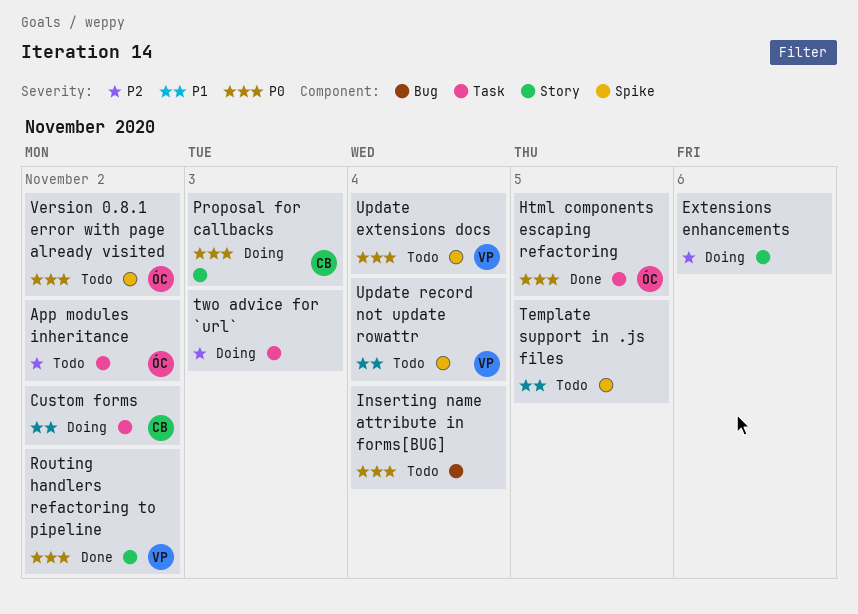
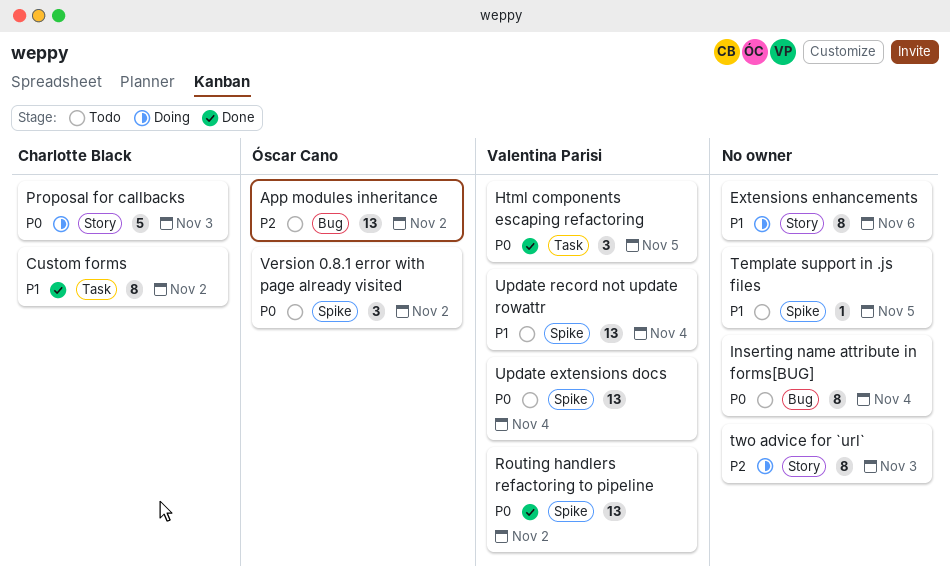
App modules inheritance, label: Task -> Bug
Custom forms, status: Doing -> Done
Extensions enhancements, priority: P2 -> P1
Html components escaping refactoring, owner: Óscar Cano -> Valentina Parisi
Routing handlers refactoring to pipeline, label: Story -> Spike
two advice for `url`, label: Task -> Story

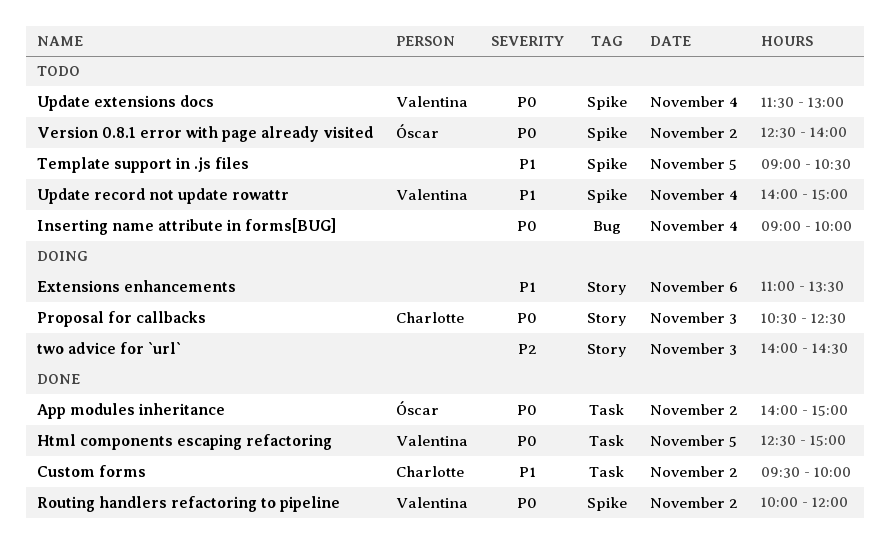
App modules inheritance, status: Todo -> Done
App modules inheritance, priority: P2 -> P0
App modules inheritance, label: Bug -> Task

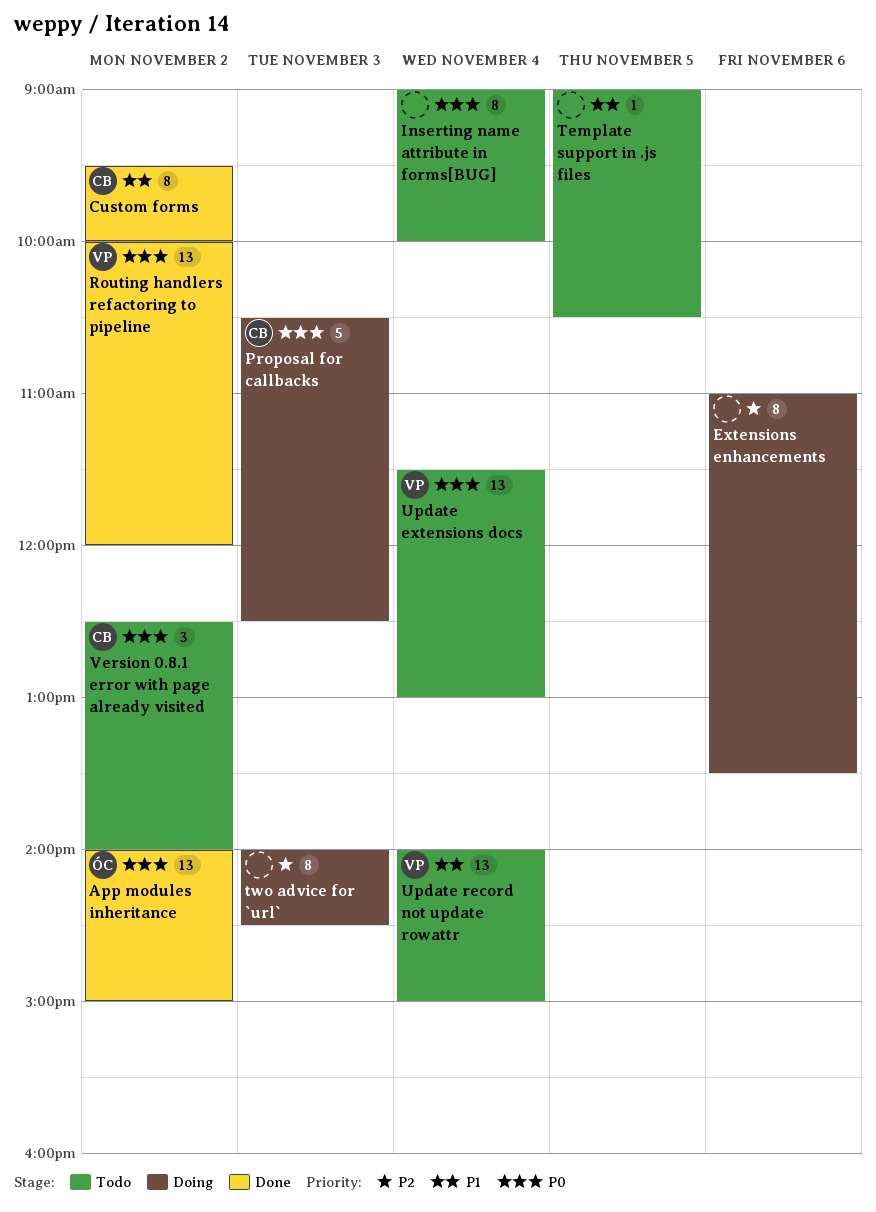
Extensions enhancements, priority: P1 -> P2
Html components escaping refactoring: present -> none
Version 0.8.1 error with page already visited, owner: Óscar -> Charlotte

